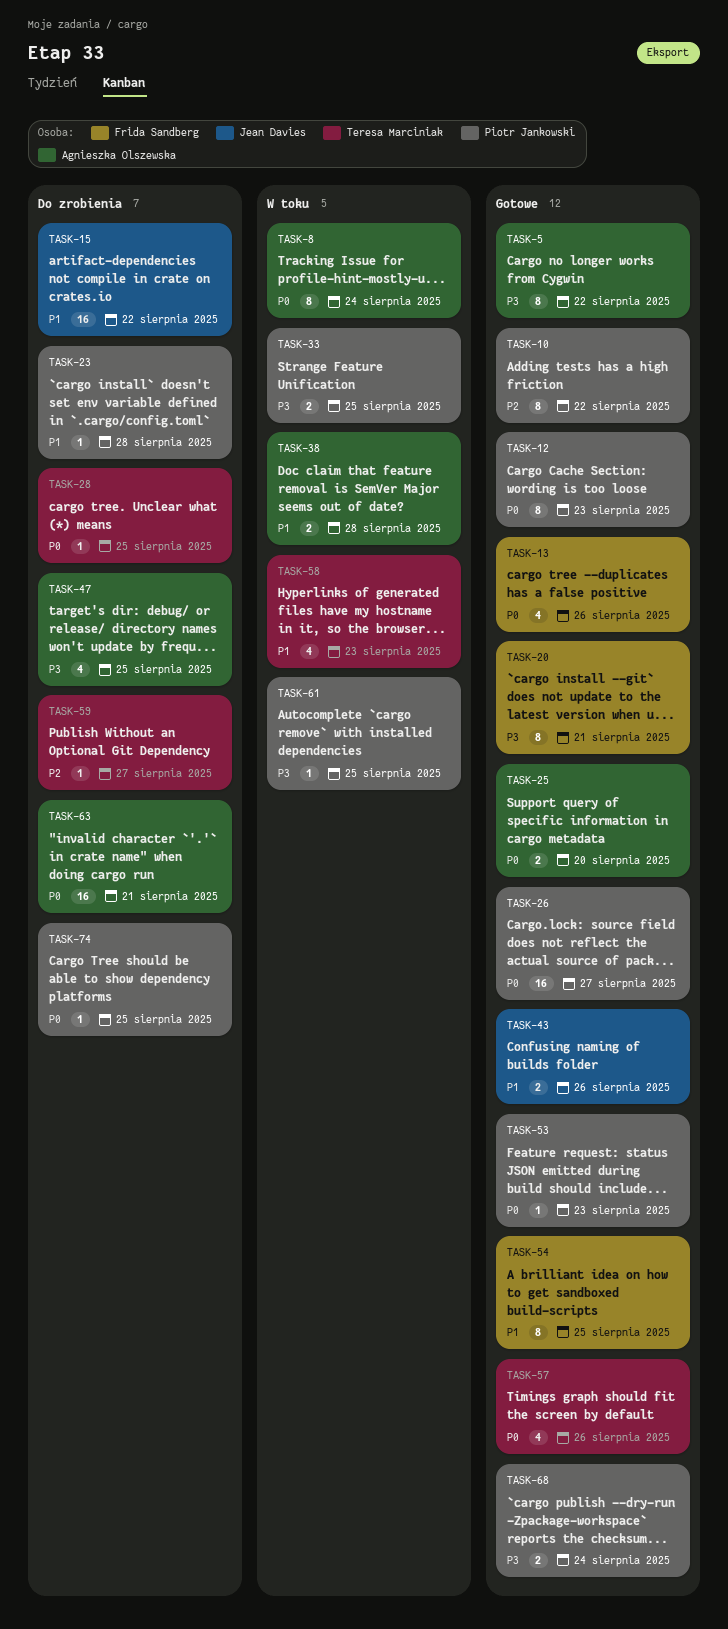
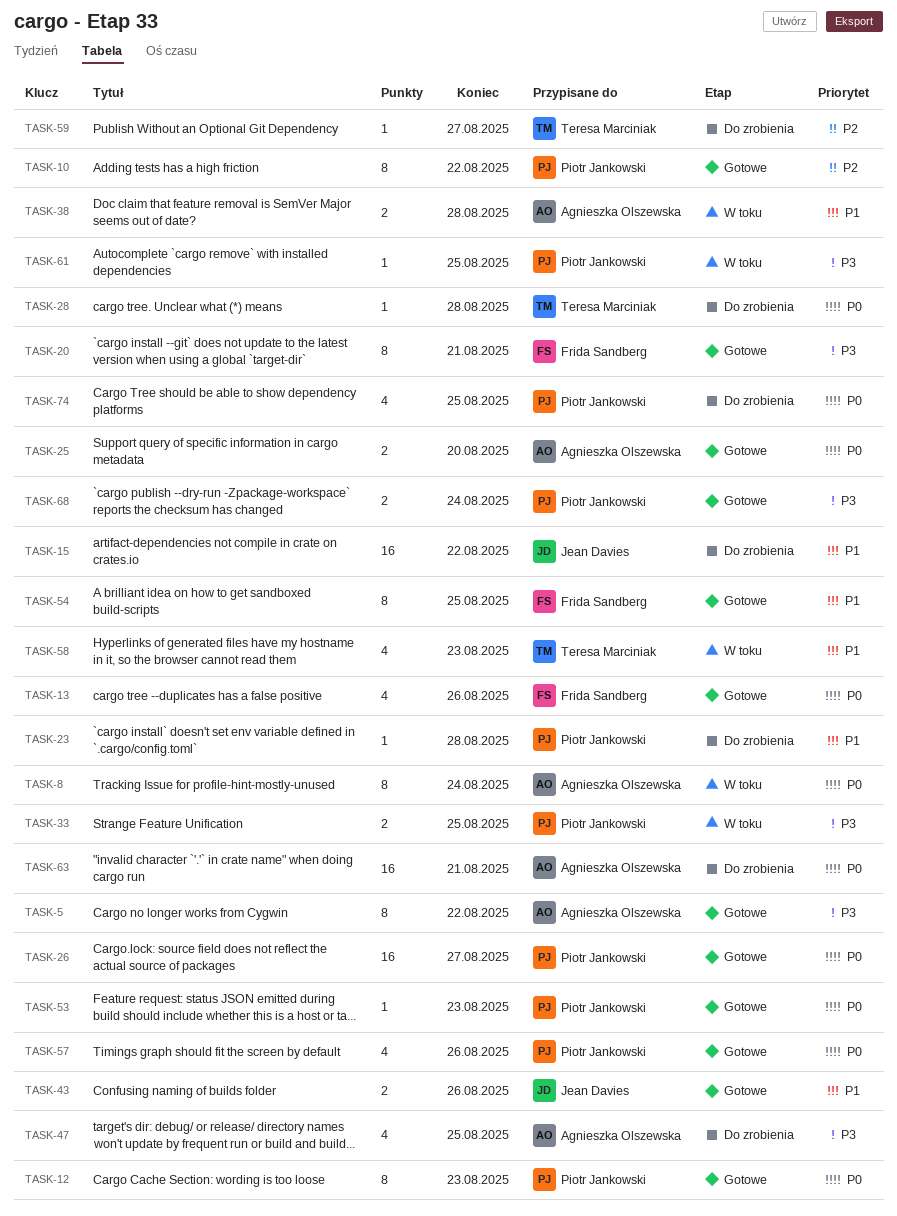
TASK-28, due: Aug 25 -> Aug 28
TASK-57, owner: Teresa Marciniak -> Piotr Jankowski
TASK-74, estimate: 1 -> 4

